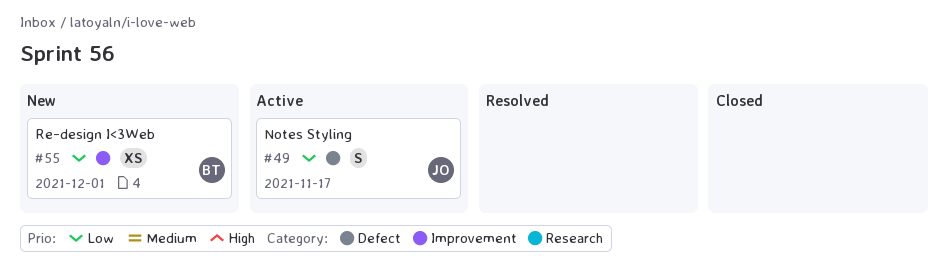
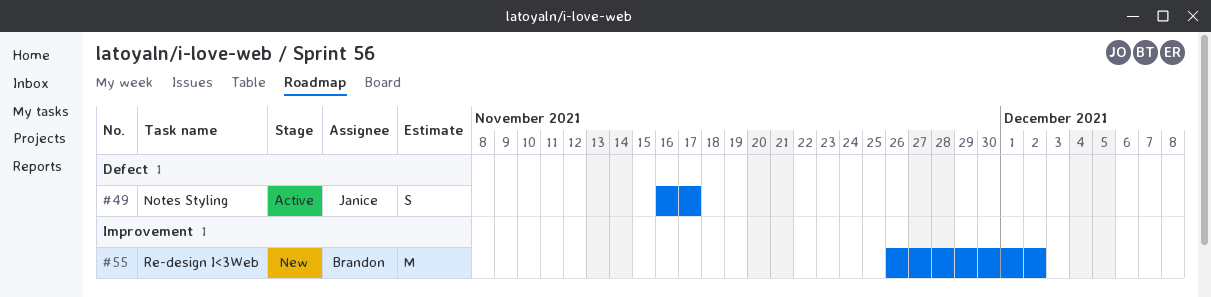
#55, estimate: XS -> M
#55, due: Dec 1 -> Dec 2

